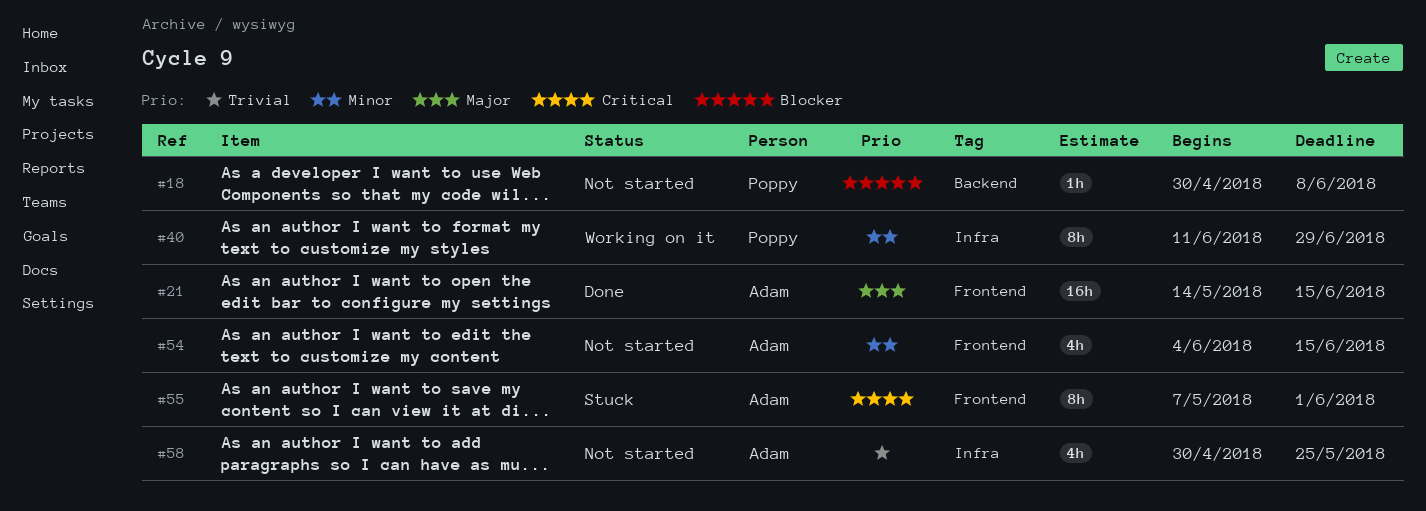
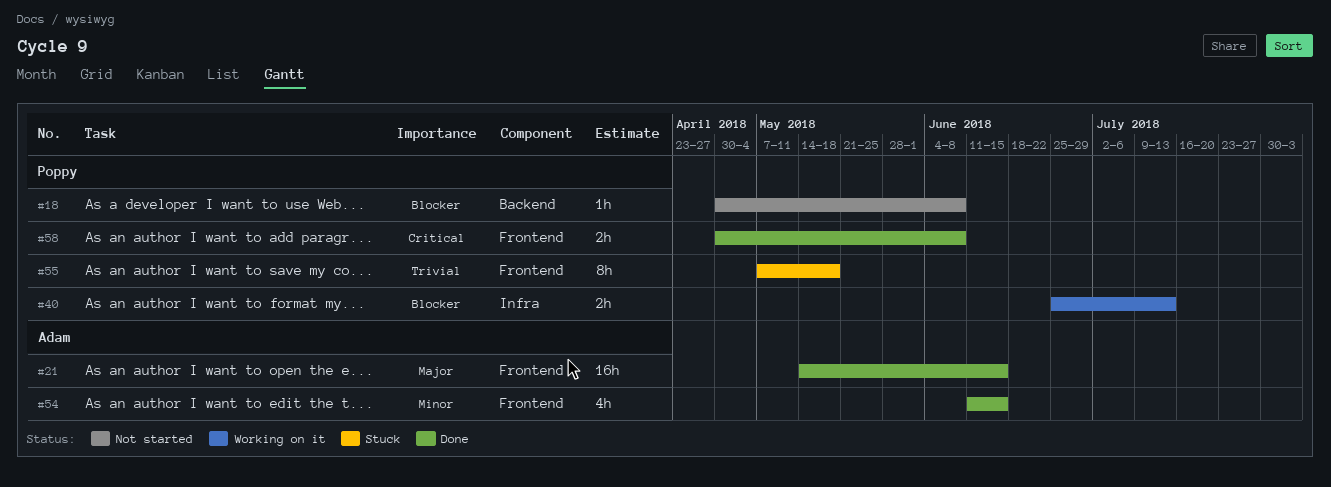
#40, priority: Minor -> Blocker
#40, estimate: 8h -> 2h
#40, start: Jun 11 -> Jun 25
#40, due: Jun 29 -> Jul 13
#54, status: Not started -> Done
#54, start: Jun 4 -> Jun 11
#55, owner: Adam -> Poppy
#55, priority: Critical -> Trivial
#55, due: Jun 1 -> May 18
#58, status: Not started -> Done
#58, owner: Adam -> Poppy
#58, priority: Trivial -> Critical
#58, label: Infra -> Frontend
#58, estimate: 4h -> 2h
#58, due: May 25 -> Jun 8

